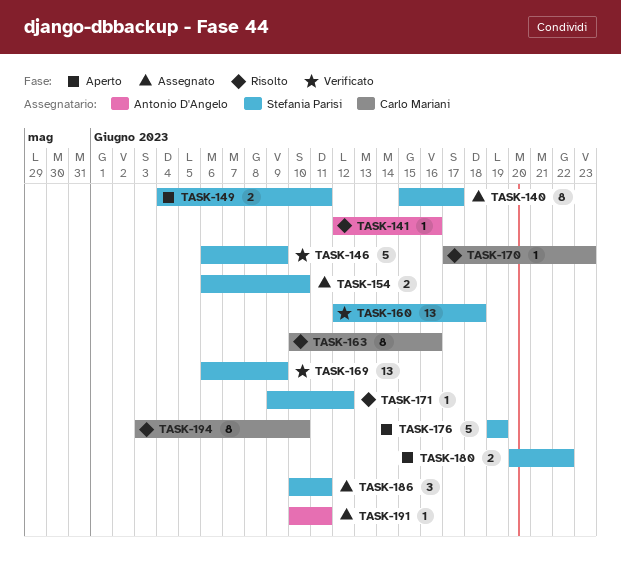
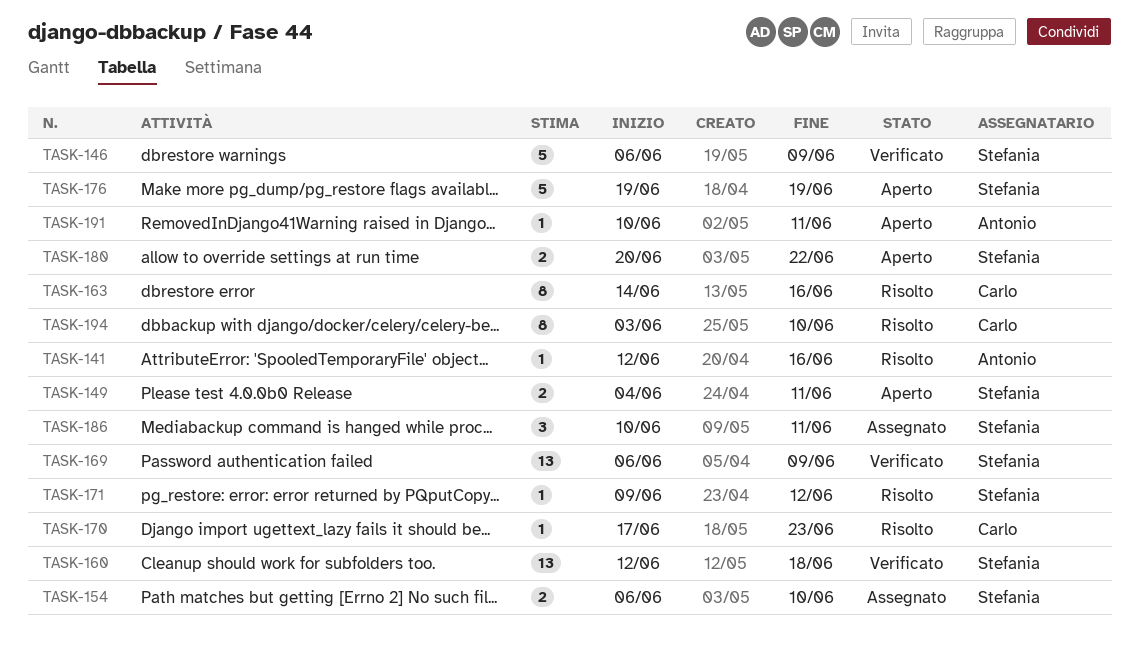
TASK-140: present -> none
TASK-163, start: Jun 10 -> Jun 14
TASK-191, status: Assegnato -> Aperto

